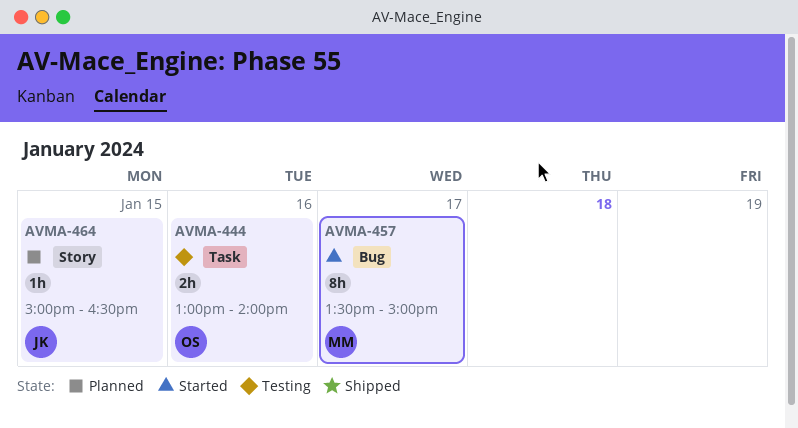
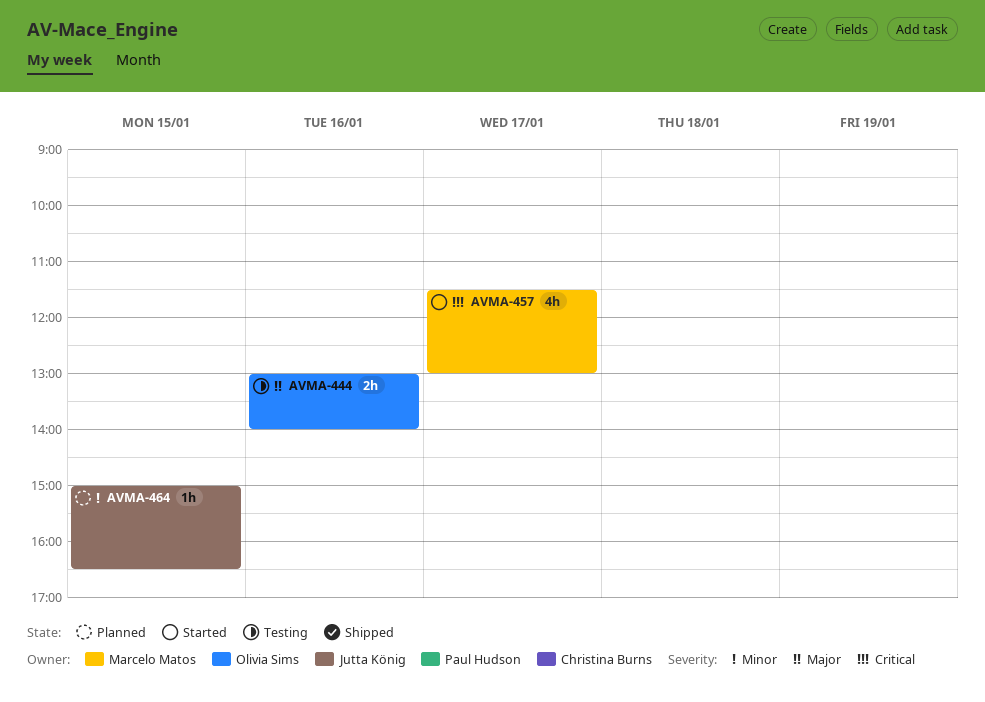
AVMA-457, estimate: 8h -> 4h
AVMA-457, begins: 13:30 -> 11:30
AVMA-457, ends: 15:00 -> 13:00

